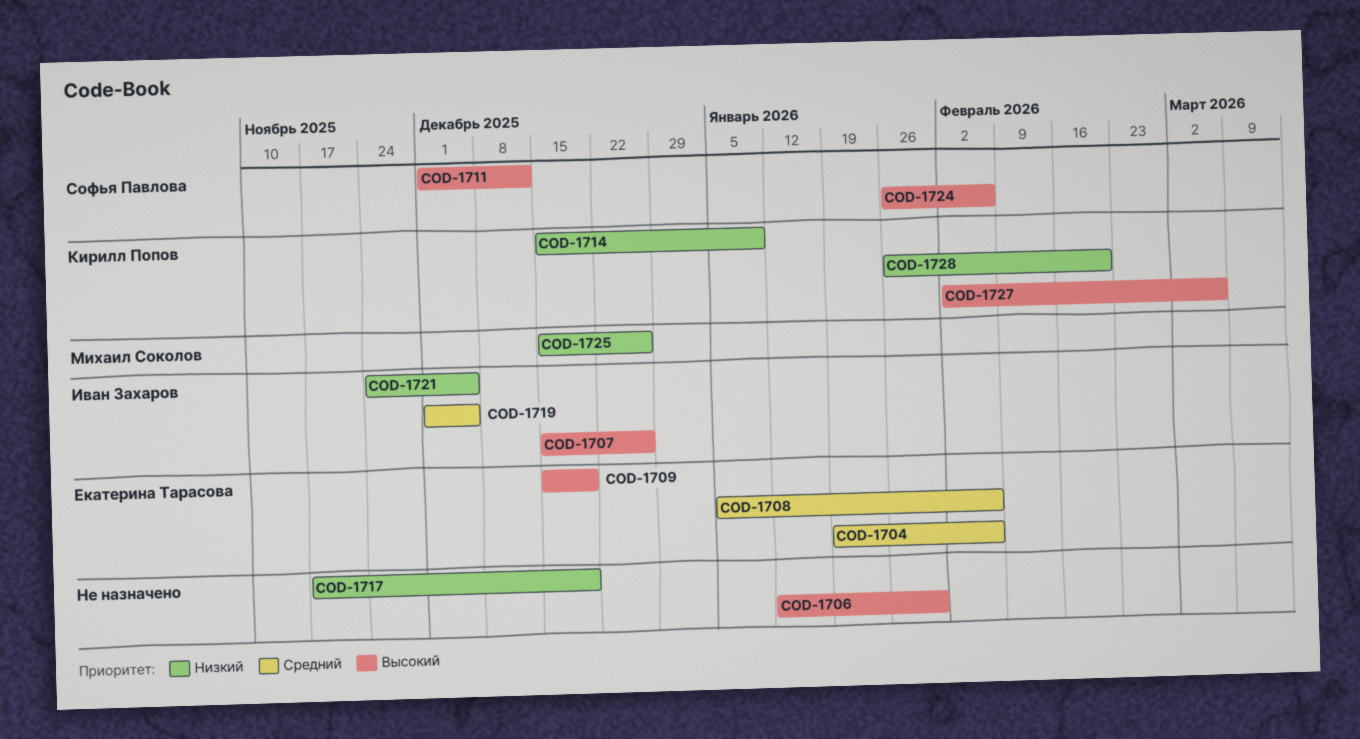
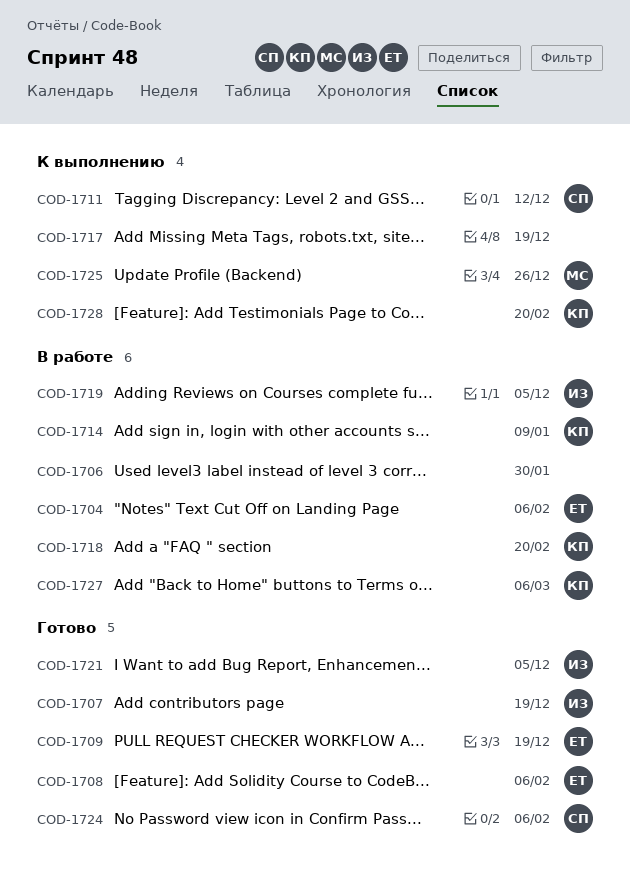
COD-1707, due: Dec 26 -> Dec 19
COD-1718: none -> present

